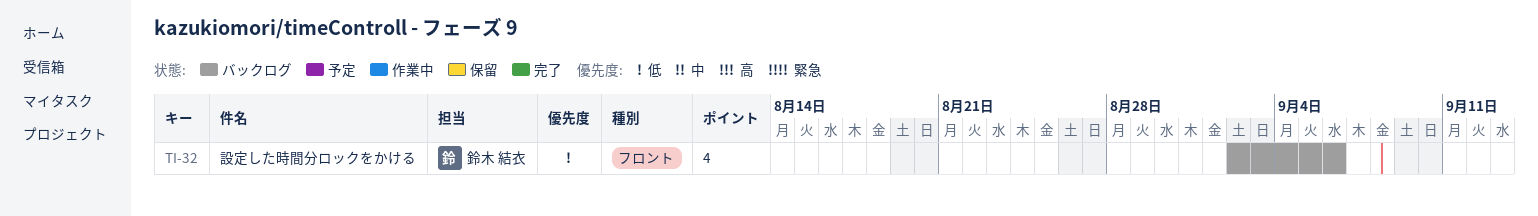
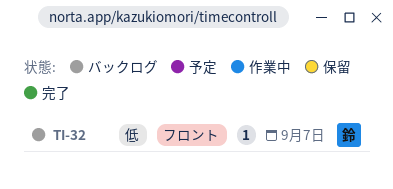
TI-32, estimate: 4 -> 1
TI-32, due: Sep 6 -> Sep 7

